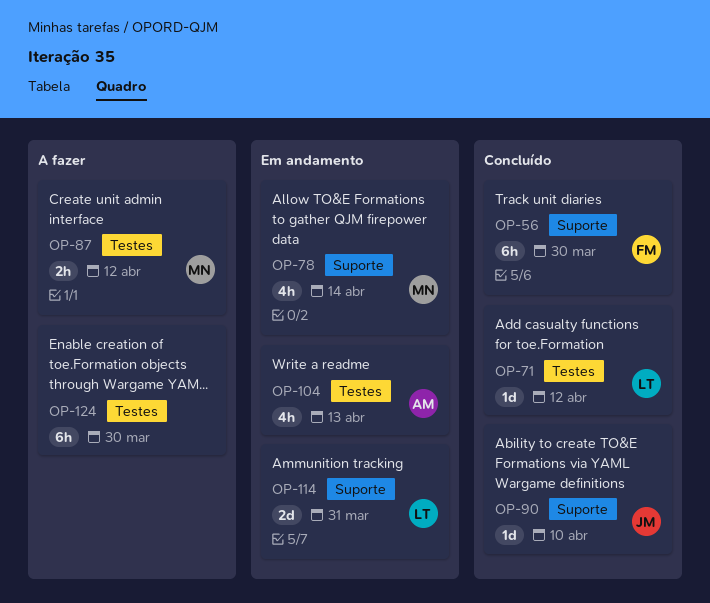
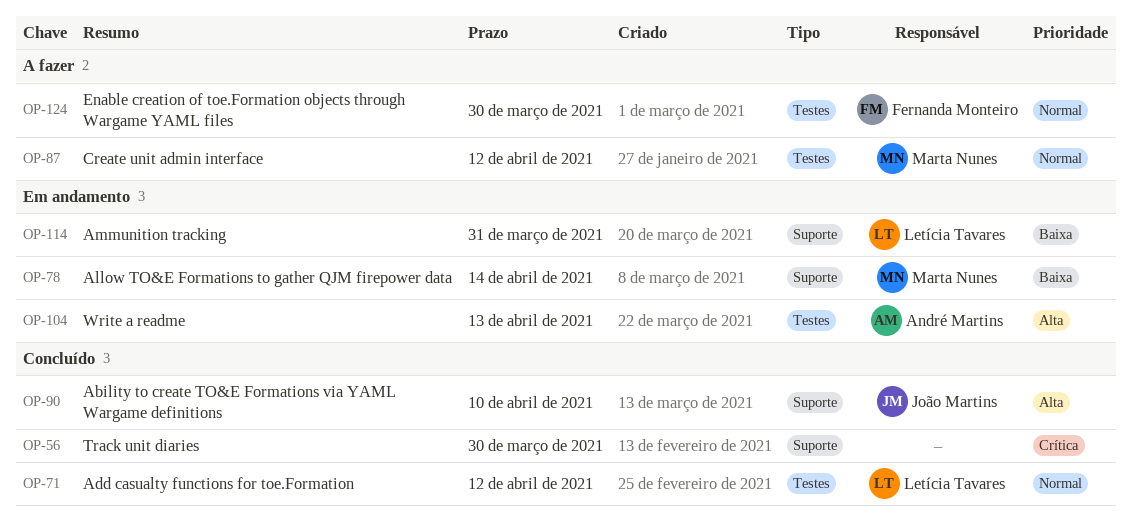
OP-56, owner: Fernanda Monteiro -> none
OP-124, owner: none -> Fernanda Monteiro

